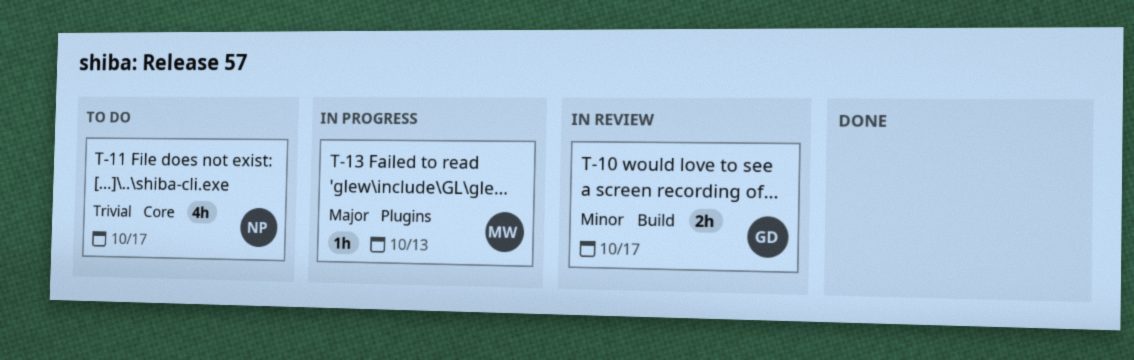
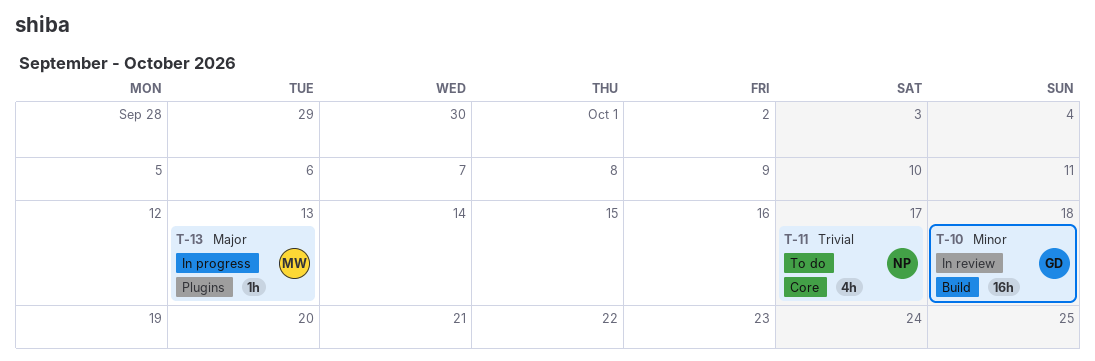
T-10, estimate: 2h -> 16h
T-10, due: Oct 17 -> Oct 18

